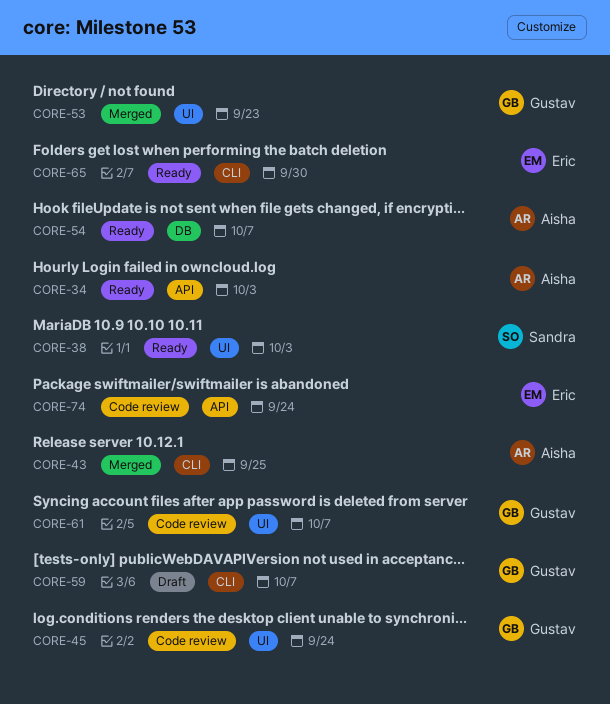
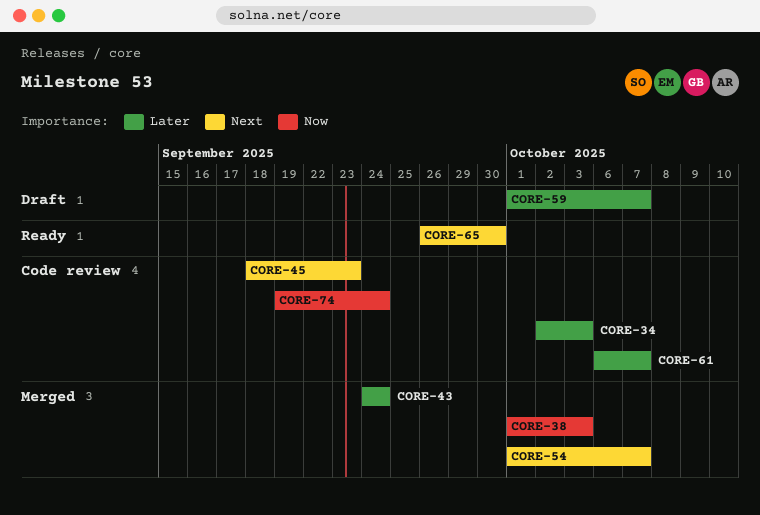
CORE-34, status: Ready -> Code review
CORE-38, status: Ready -> Merged
CORE-43, due: Sep 25 -> Sep 24
CORE-45, due: Sep 24 -> Sep 23
CORE-53: present -> none
CORE-54, status: Ready -> Merged

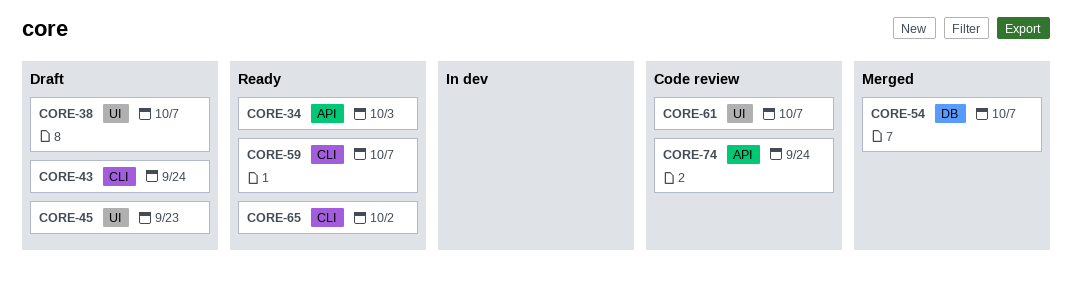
CORE-34, status: Code review -> Ready
CORE-38, status: Merged -> Draft
CORE-38, due: Oct 3 -> Oct 7
CORE-43, status: Merged -> Draft
CORE-45, status: Code review -> Draft
CORE-59, status: Draft -> Ready
CORE-65, due: Sep 30 -> Oct 2

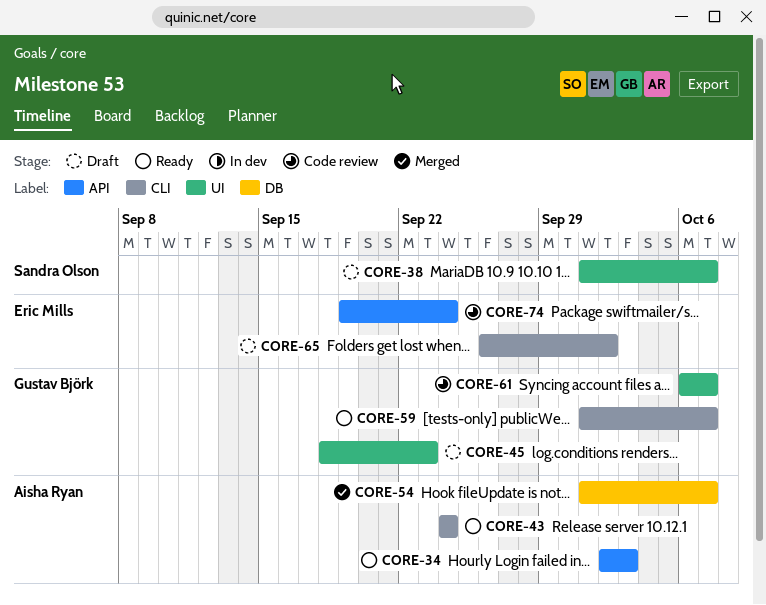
CORE-43, status: Draft -> Ready
CORE-65, status: Ready -> Draft

